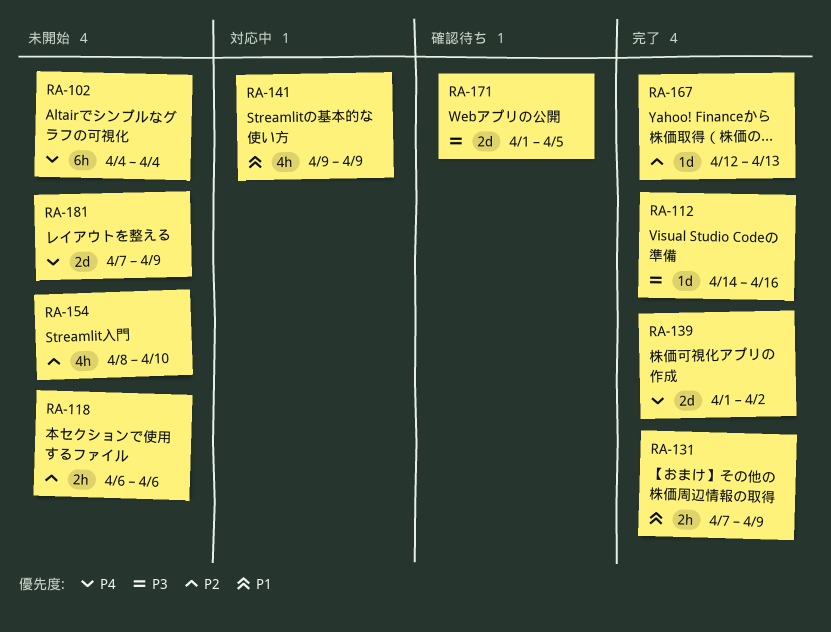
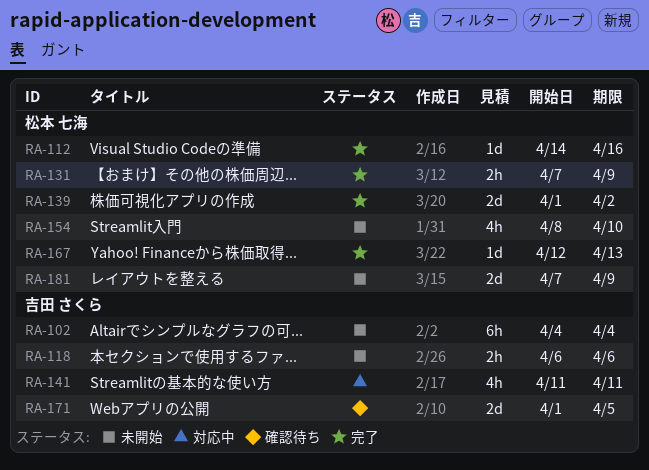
RA-141, start: Apr 9 -> Apr 11
RA-141, due: Apr 9 -> Apr 11

